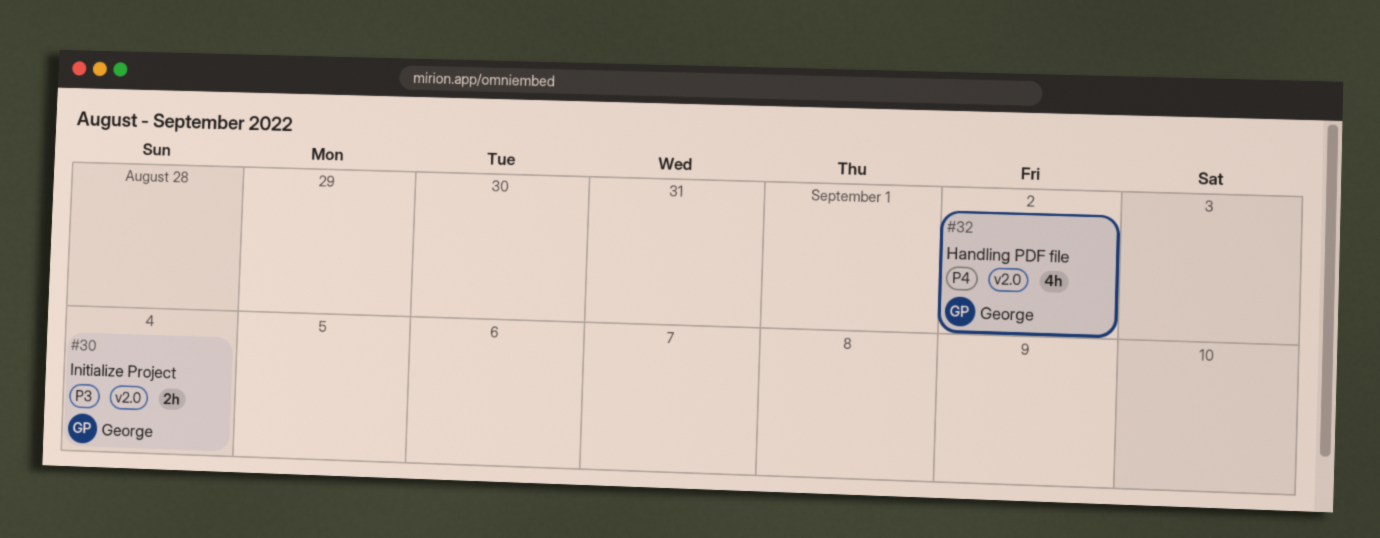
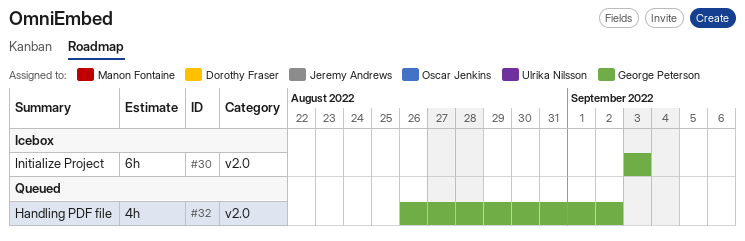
#30, estimate: 2h -> 6h
#30, due: Sep 4 -> Sep 3

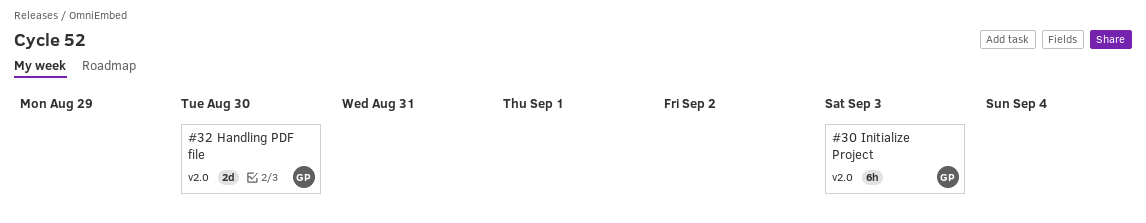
#32, estimate: 4h -> 2d
#32, due: Sep 2 -> Aug 30

